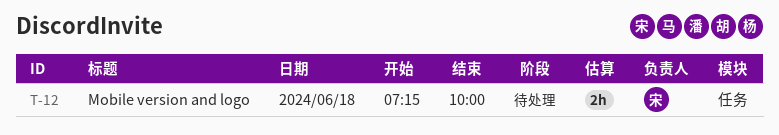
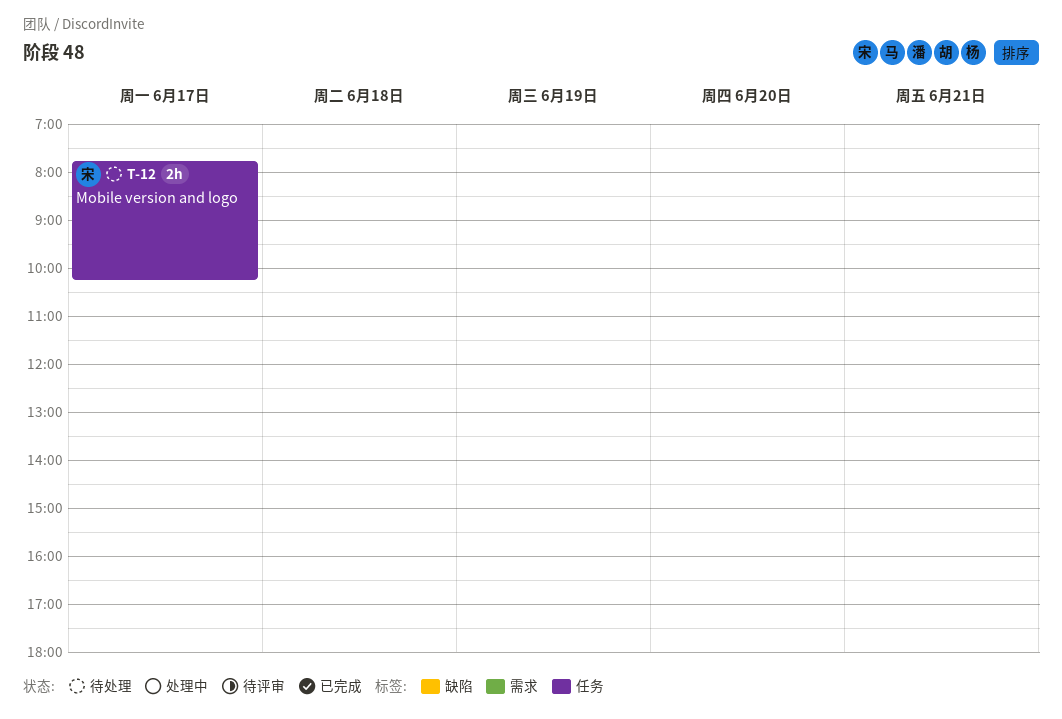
T-12, day: Jun 18 -> Jun 17
T-12, begins: 07:15 -> 07:45
T-12, ends: 10:00 -> 10:15

